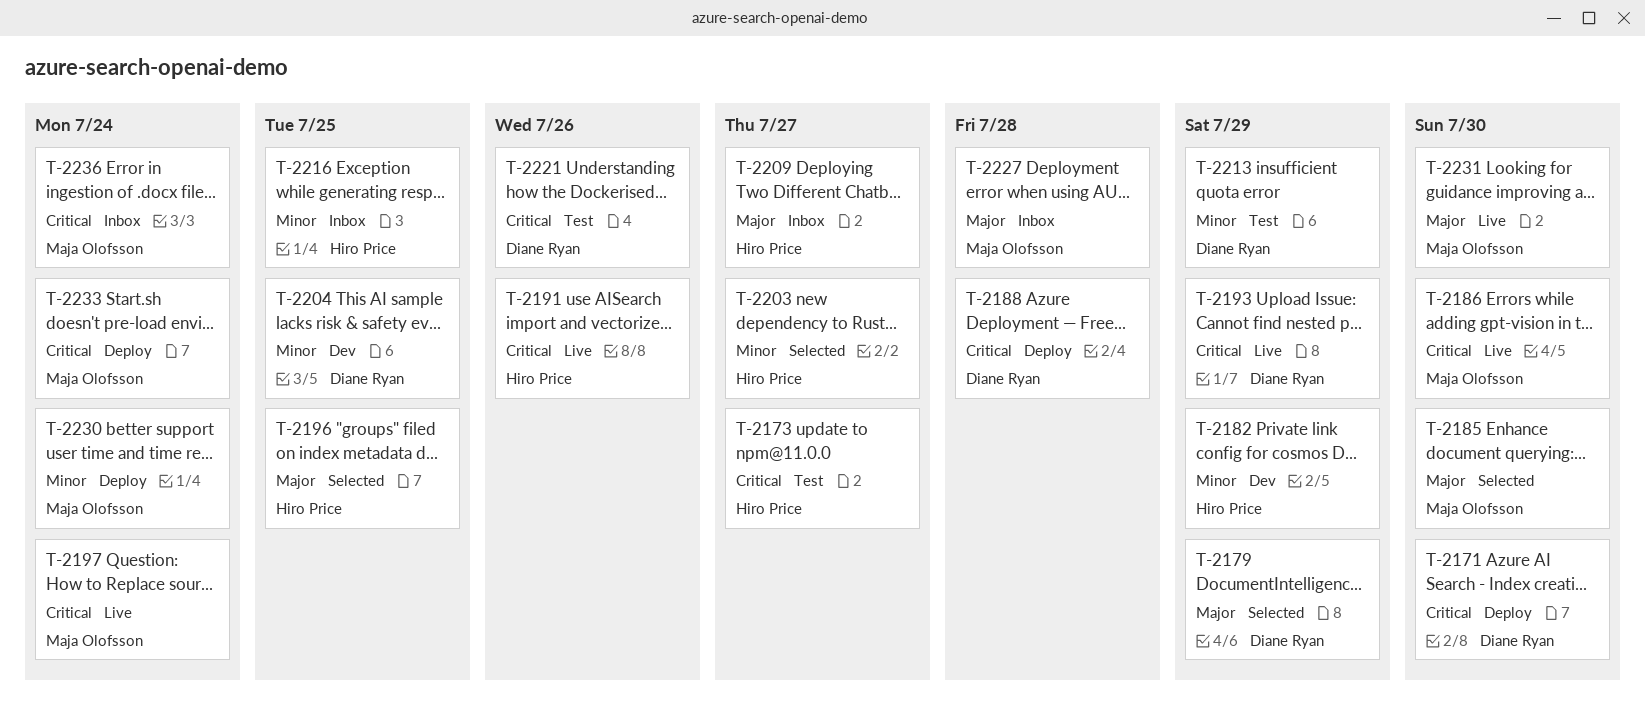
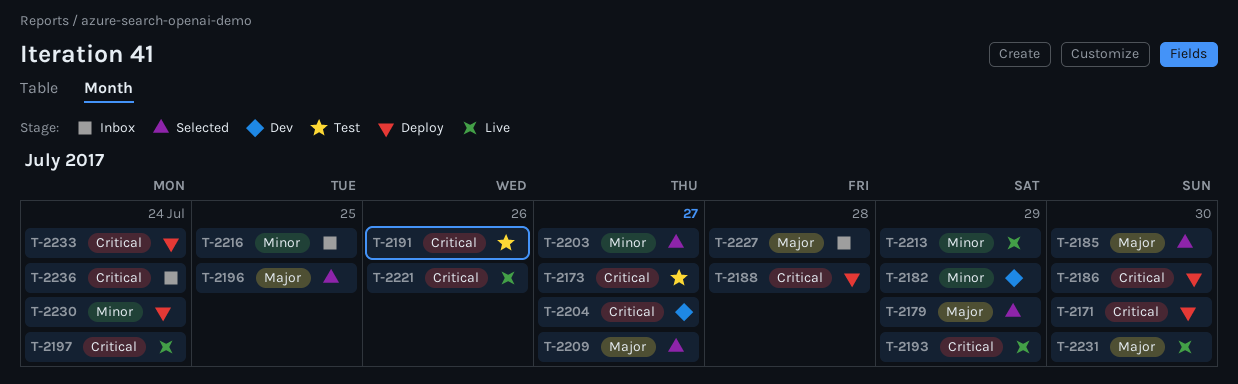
T-2186, status: Live -> Deploy
T-2191, status: Live -> Test
T-2204, priority: Minor -> Critical
T-2204, due: Jul 25 -> Jul 27
T-2209, status: Inbox -> Selected
T-2213, status: Test -> Live
T-2221, status: Test -> Live

